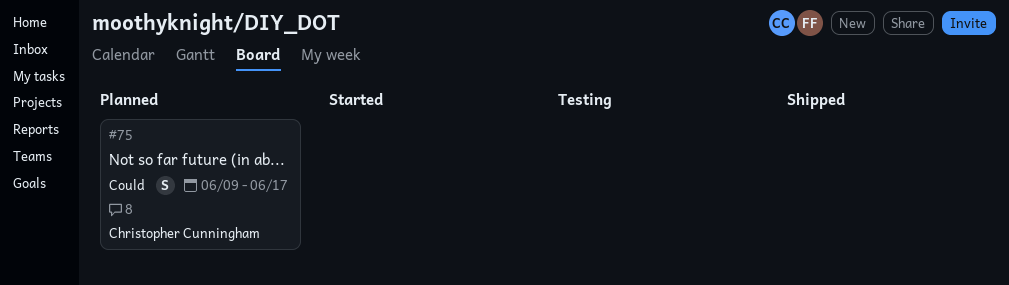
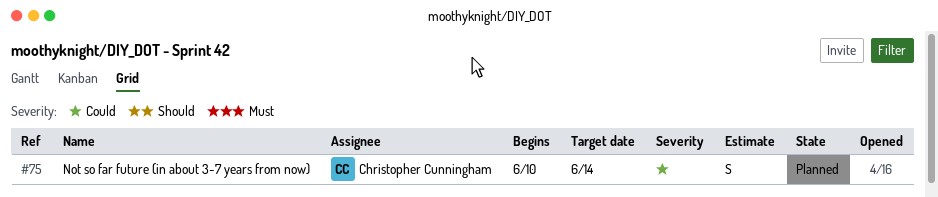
#75, start: Jun 9 -> Jun 10
#75, due: Jun 17 -> Jun 14

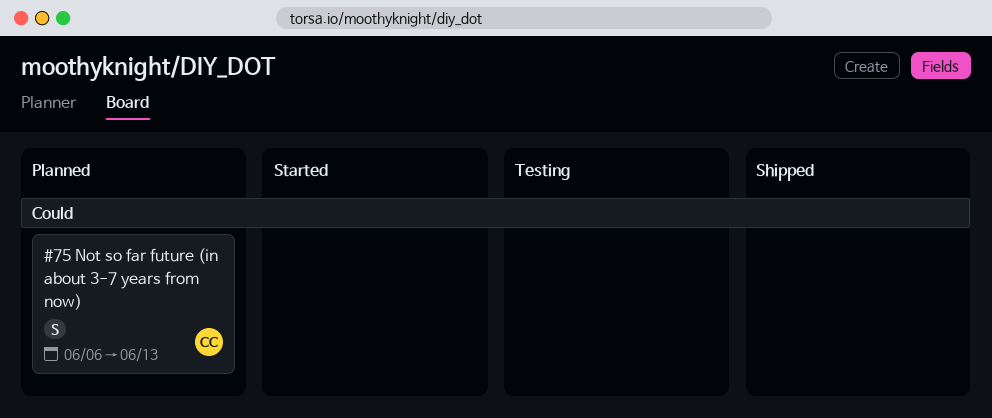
#75, start: Jun 10 -> Jun 6
#75, due: Jun 14 -> Jun 13

